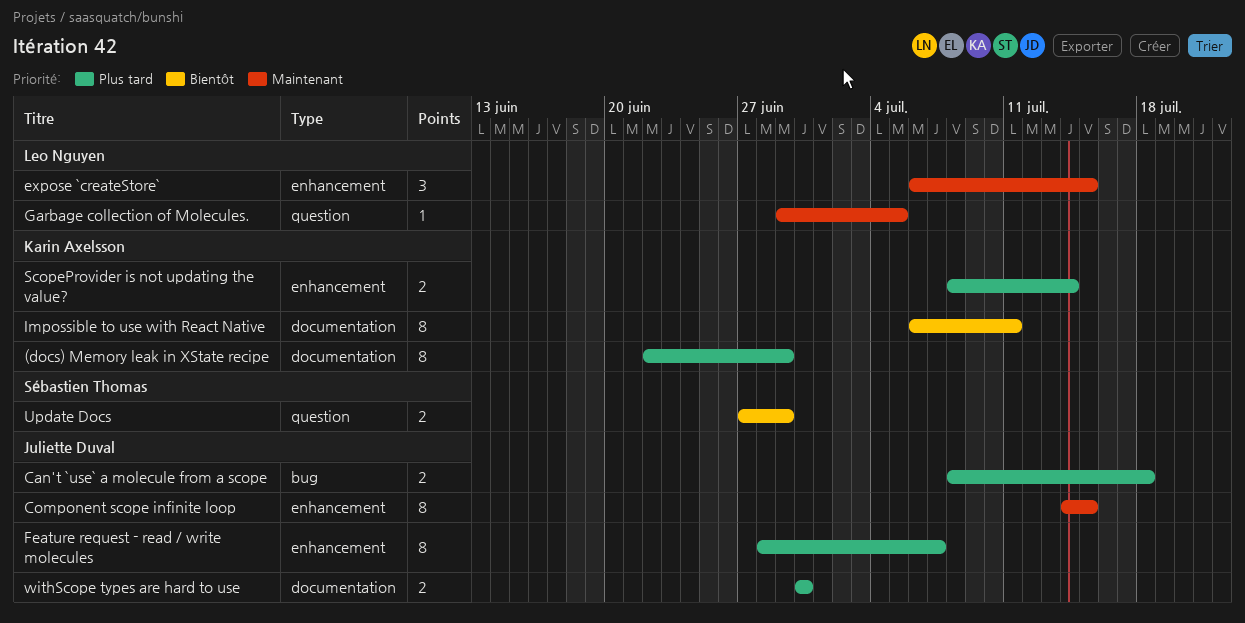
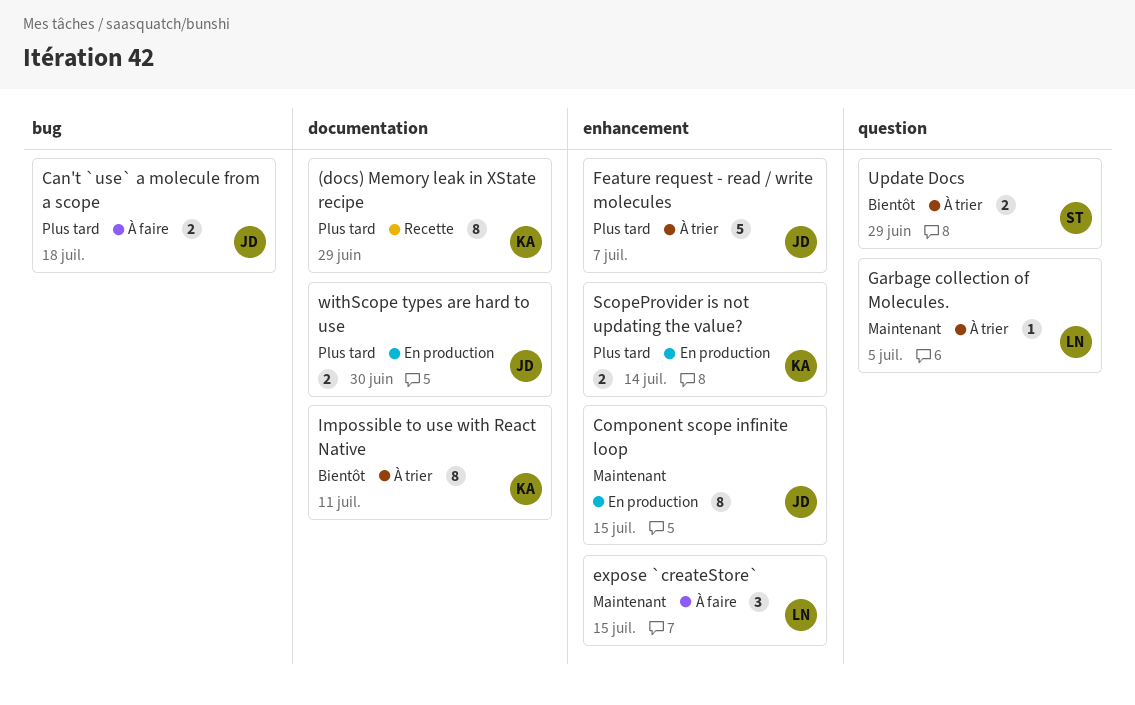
Feature request - read / write molecules, estimate: 8 -> 5

